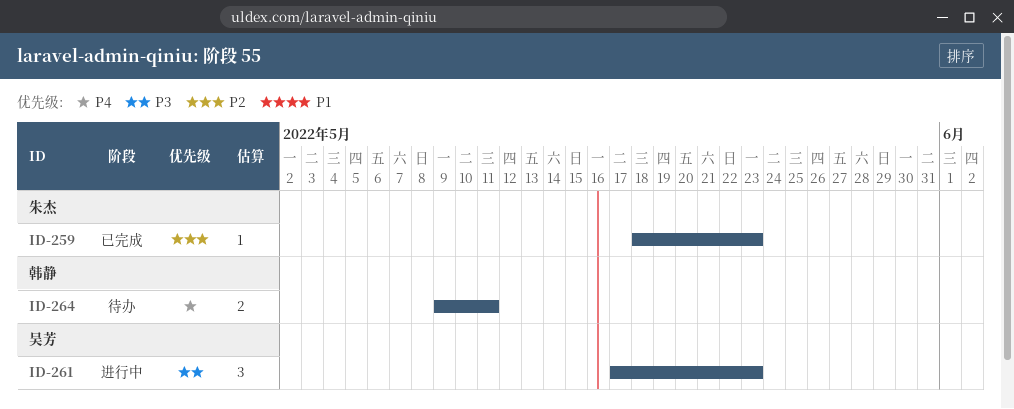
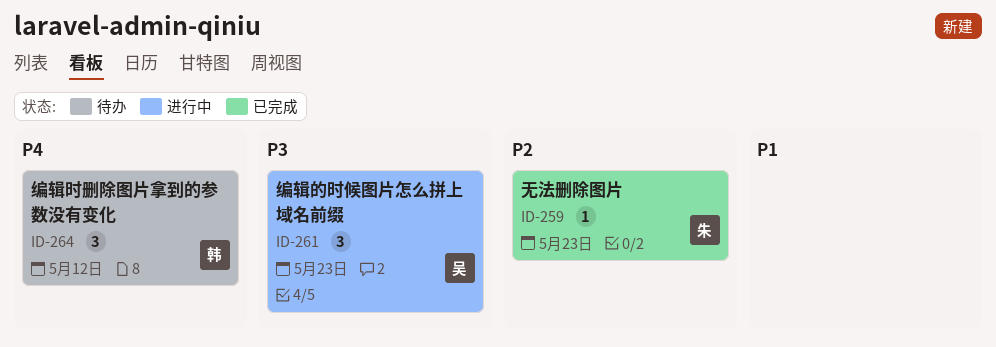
ID-264, estimate: 2 -> 3
ID-264, due: May 11 -> May 12

